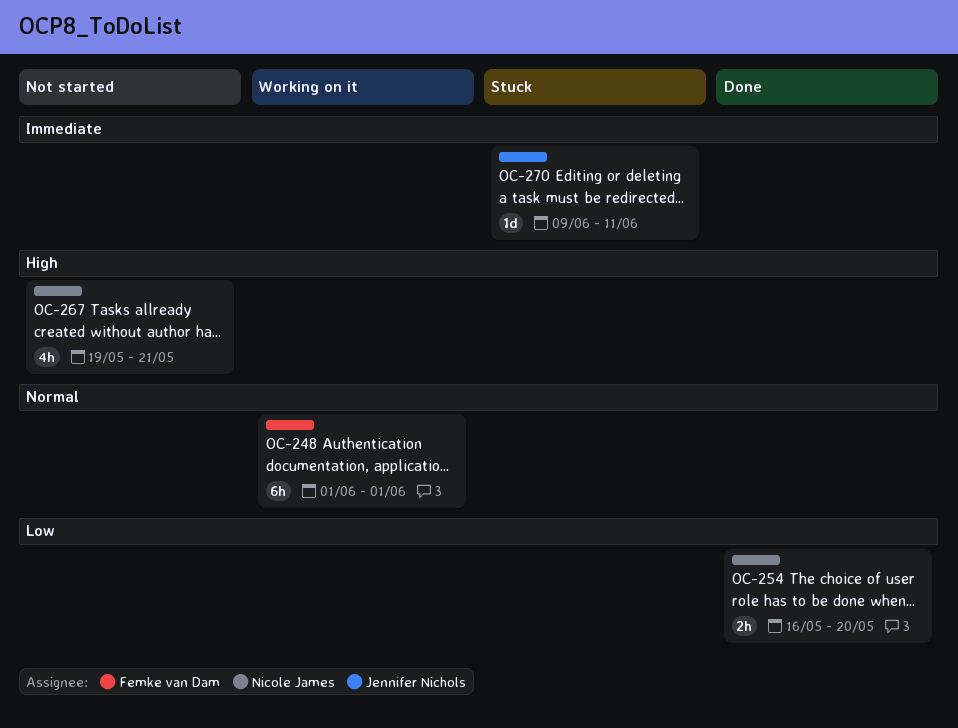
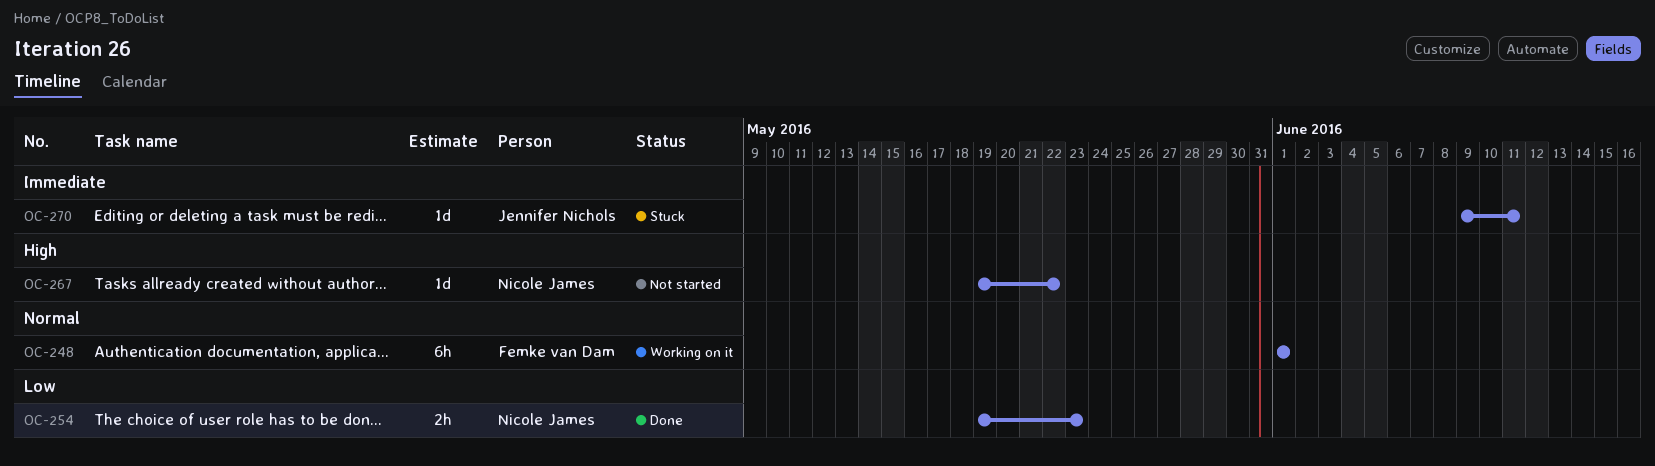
OC-254, start: May 16 -> May 19
OC-254, due: May 20 -> May 23
OC-267, estimate: 4h -> 1d
OC-267, due: May 21 -> May 22

